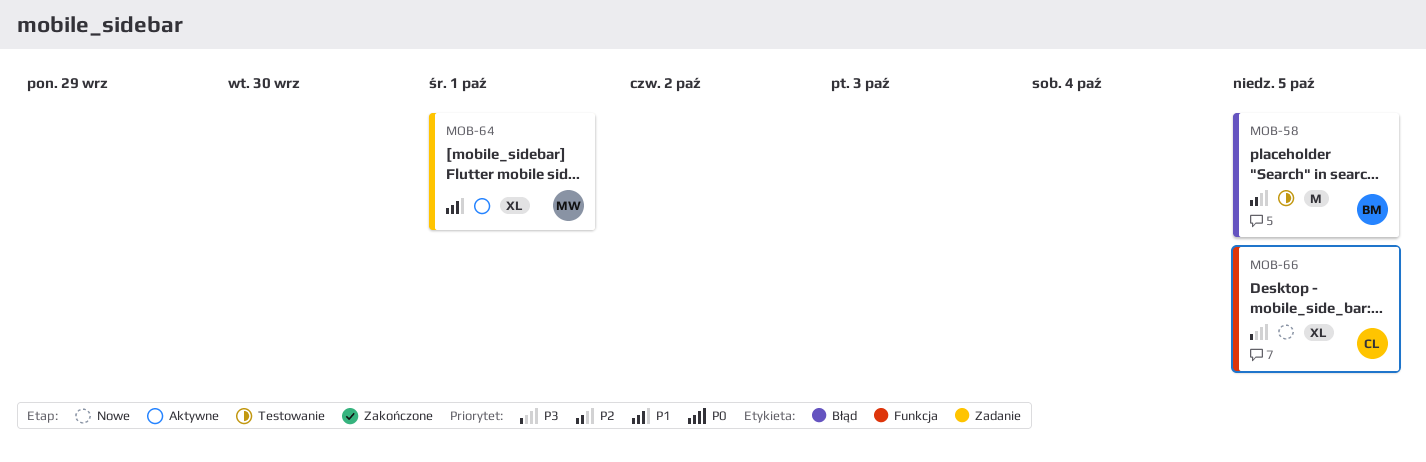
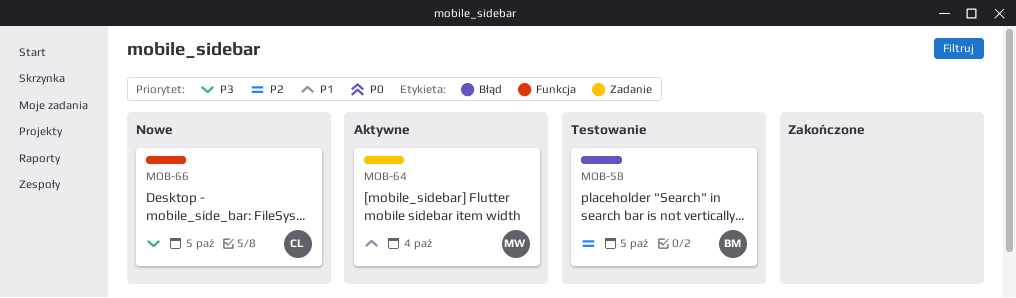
MOB-64, due: Oct 1 -> Oct 4

